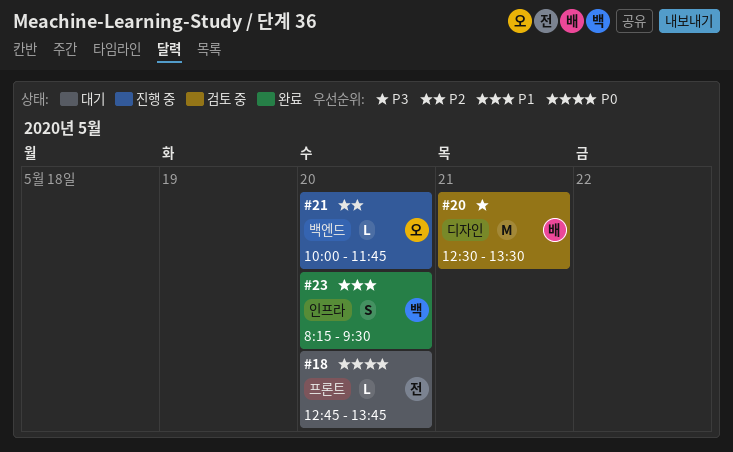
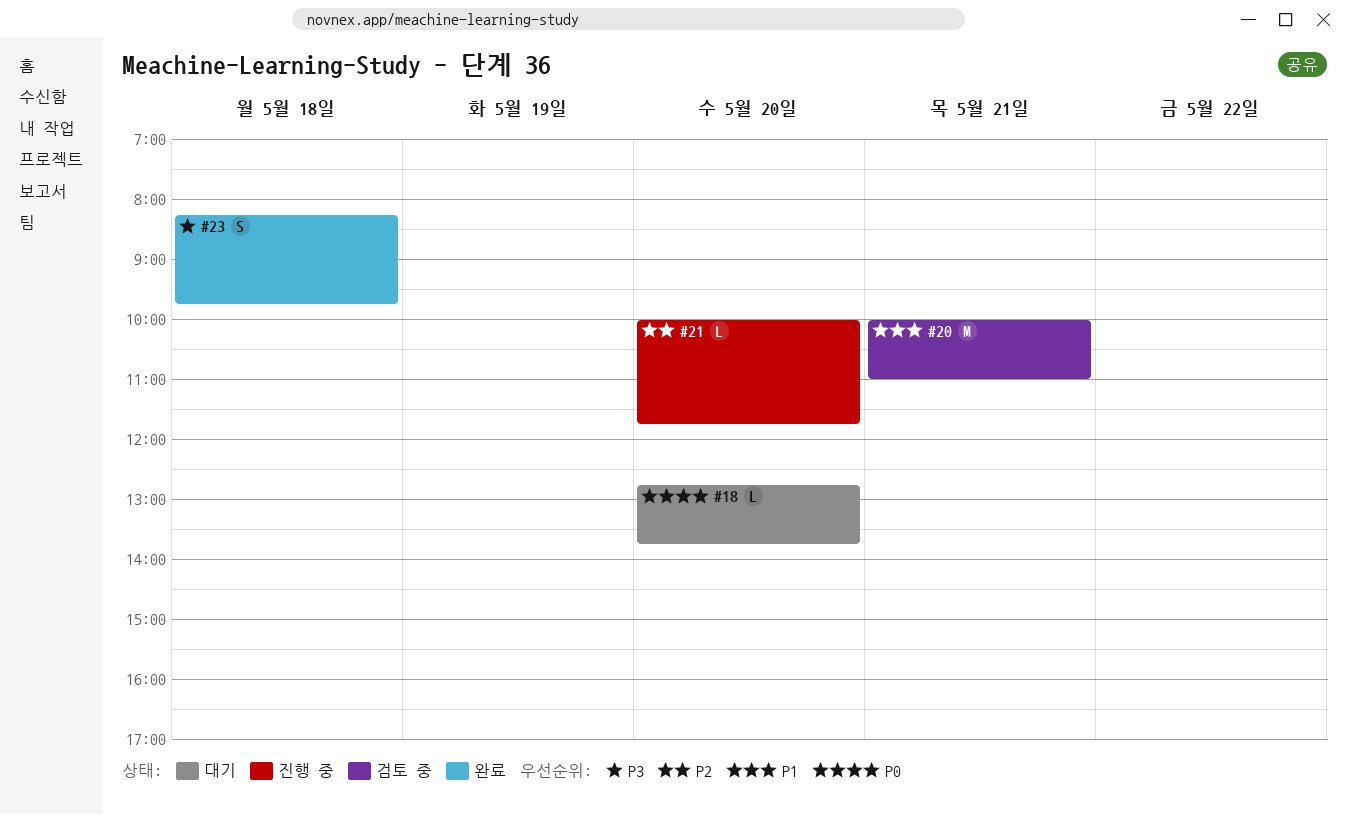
#20, priority: P3 -> P1
#20, begins: 12:30 -> 10:00
#20, ends: 13:30 -> 11:00
#23, priority: P1 -> P3
#23, day: May 20 -> May 18
#23, ends: 09:30 -> 09:45

